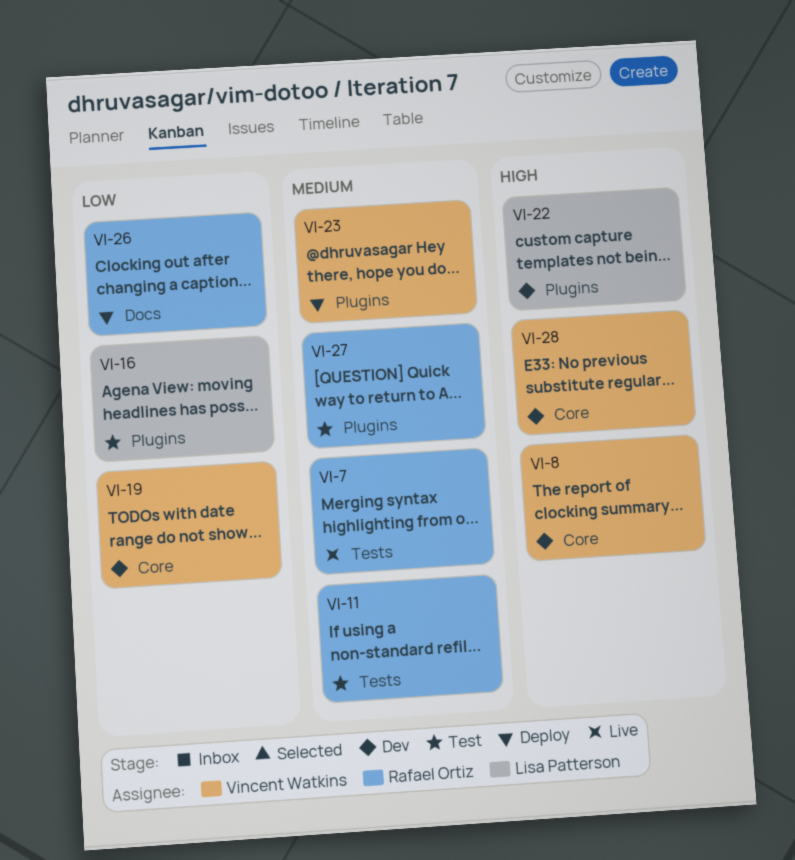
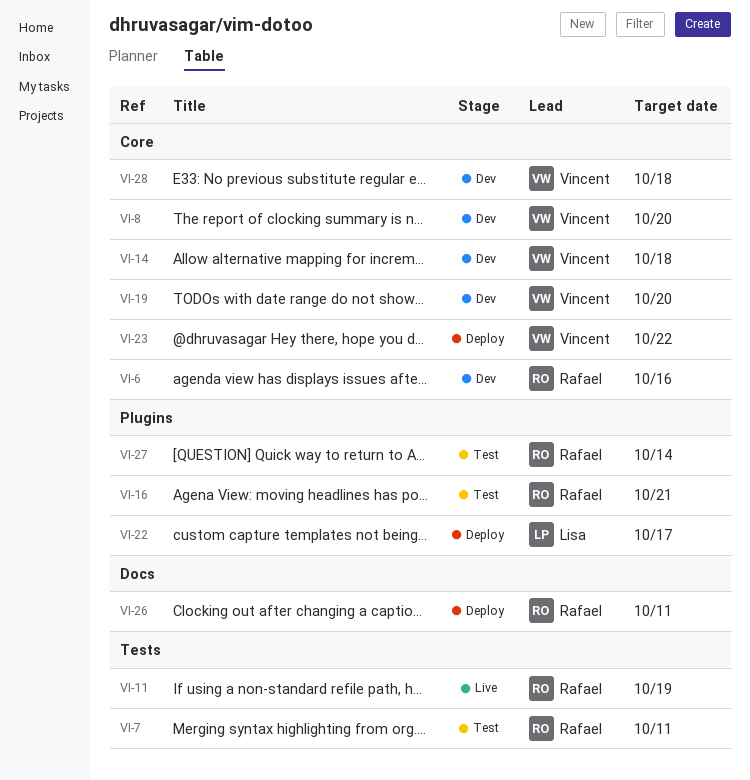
VI-6: none -> present
VI-7, status: Live -> Test
VI-11, status: Test -> Live
VI-14: none -> present
VI-16, owner: Lisa Patterson -> Rafael Ortiz
VI-22, status: Dev -> Deploy
VI-23, label: Plugins -> Core

